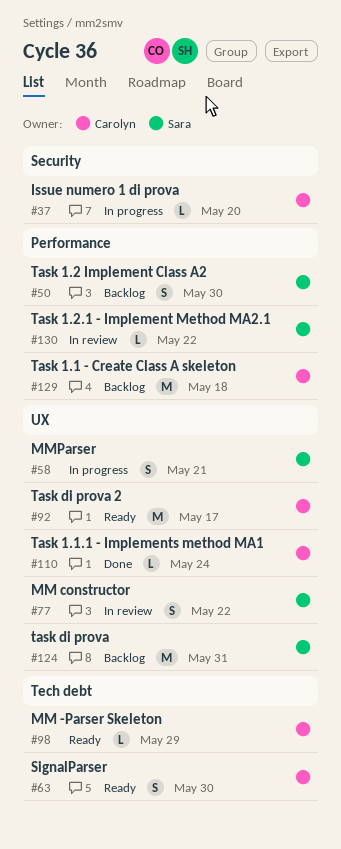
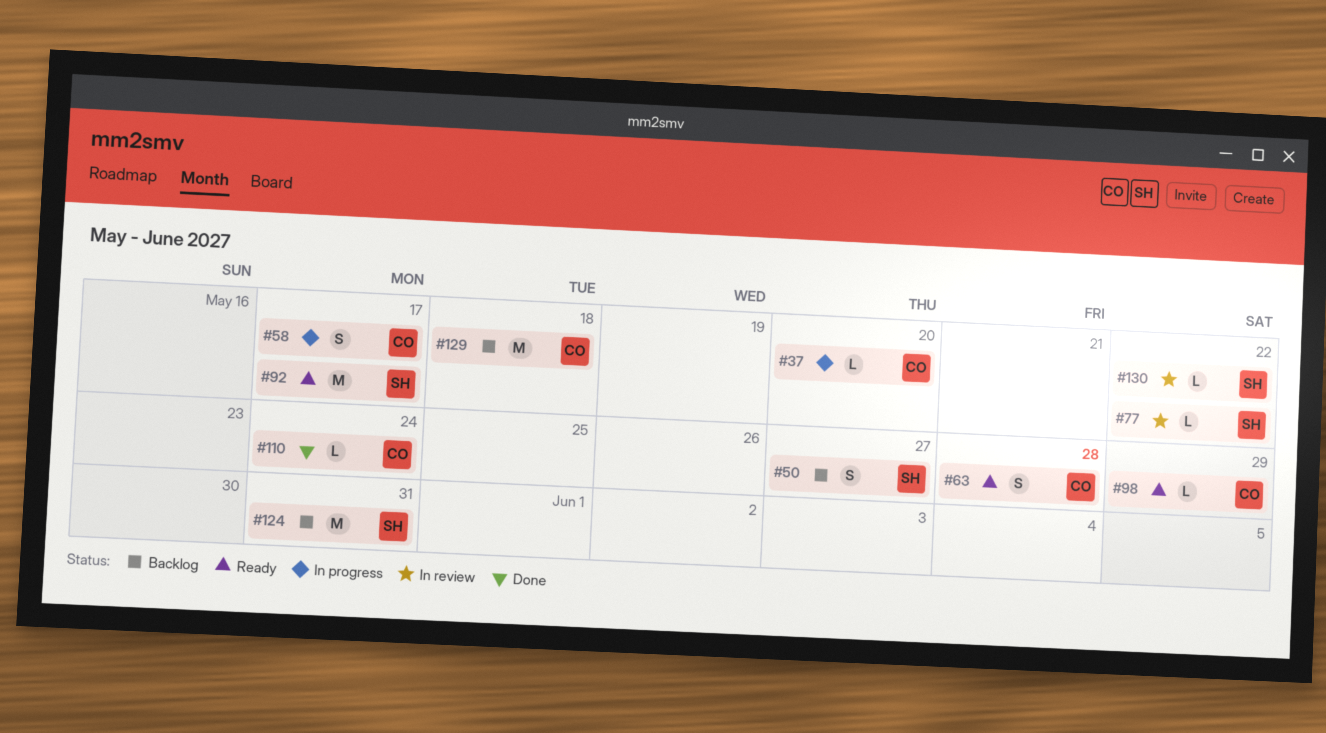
#50, due: May 30 -> May 27
#58, owner: Sara -> Carolyn
#58, due: May 21 -> May 17
#63, due: May 30 -> May 28
#77, estimate: S -> L
#92, owner: Carolyn -> Sara

